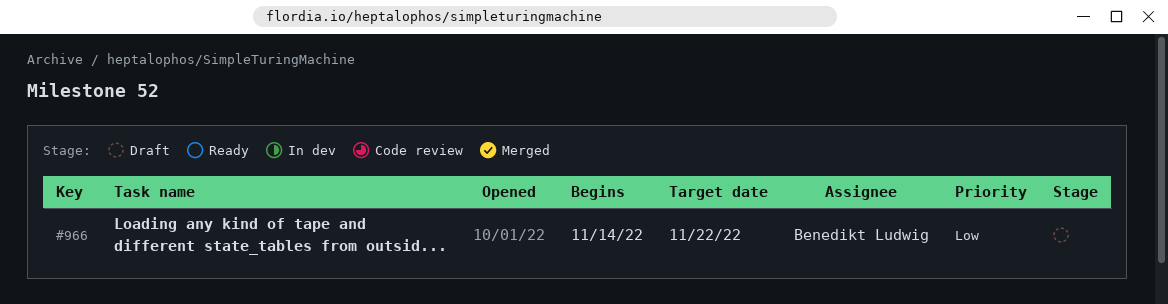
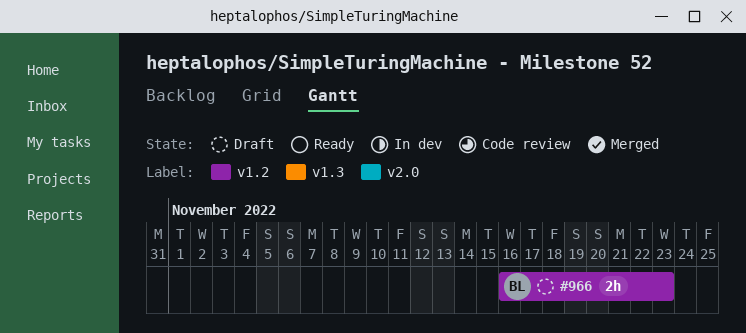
#966, start: Nov 14 -> Nov 16
#966, due: Nov 22 -> Nov 23

